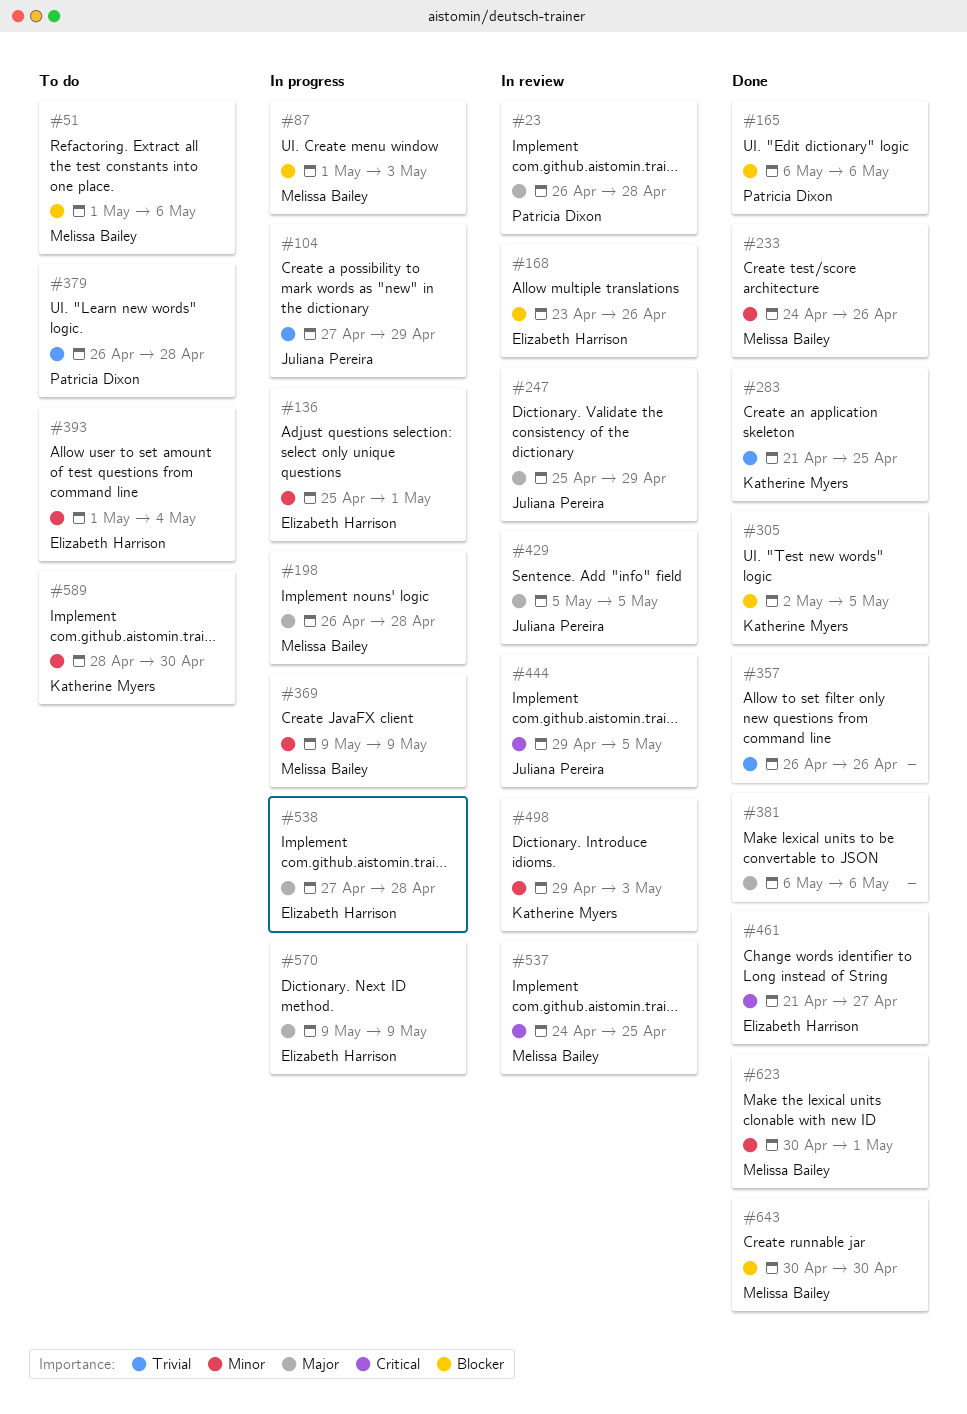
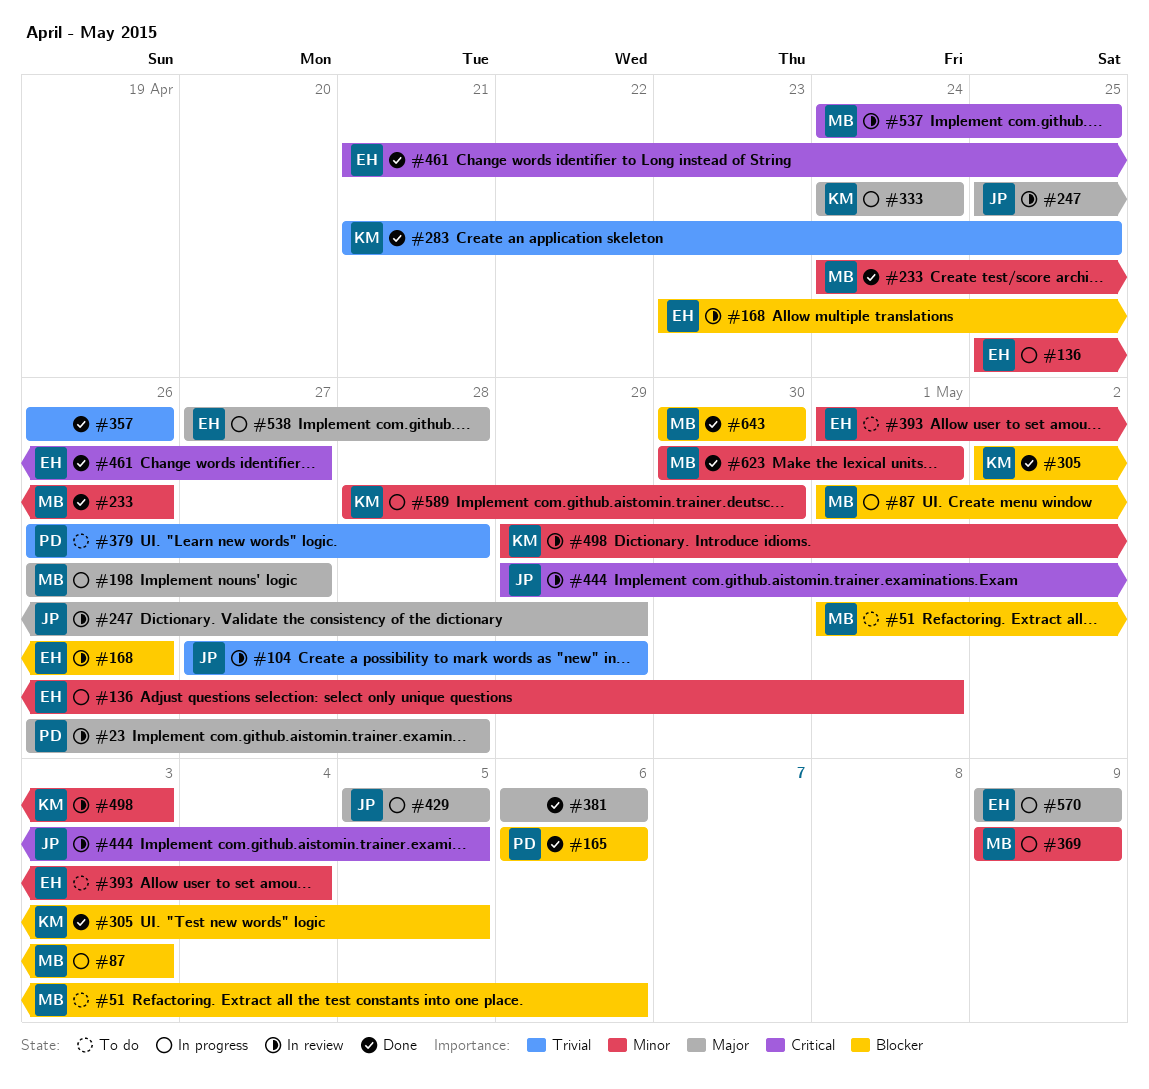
#104, status: In progress -> In review
#198, due: Apr 28 -> Apr 27
#333: none -> present
#429, status: In review -> In progress
#589, status: To do -> In progress

